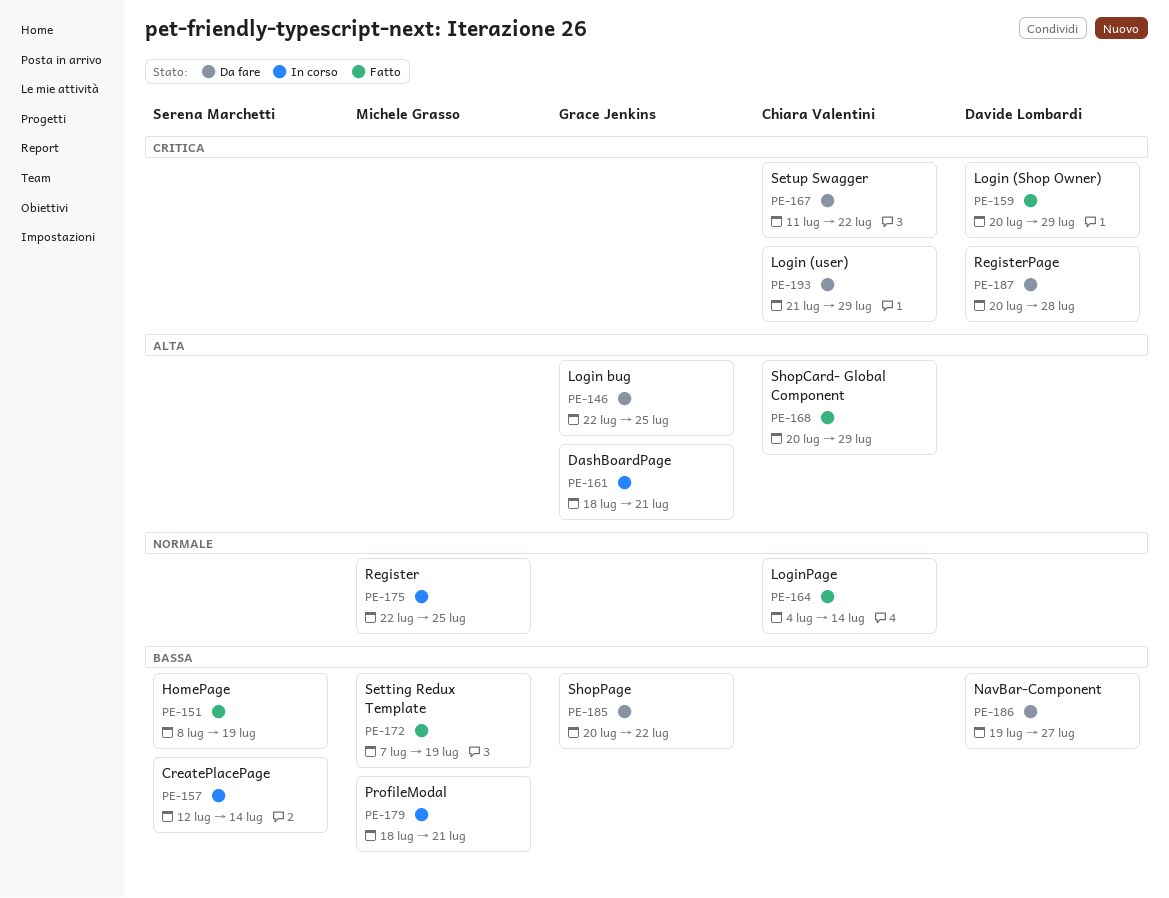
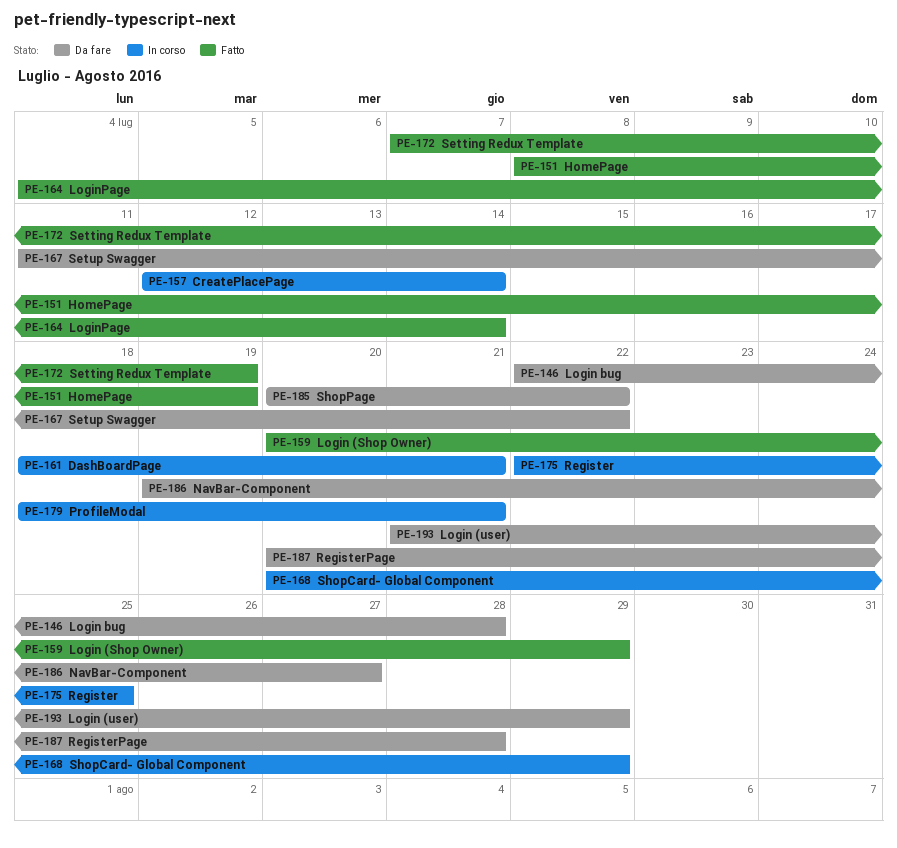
PE-146, due: Jul 25 -> Jul 28
PE-168, status: Fatto -> In corso

